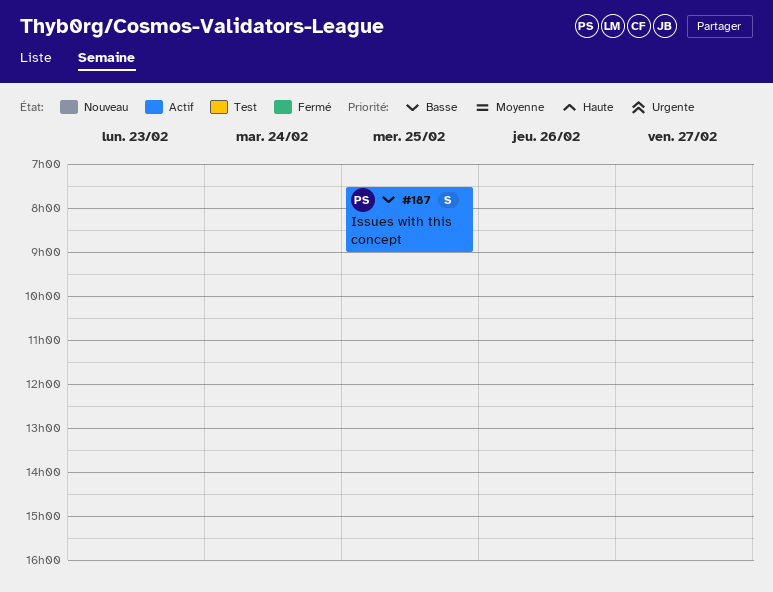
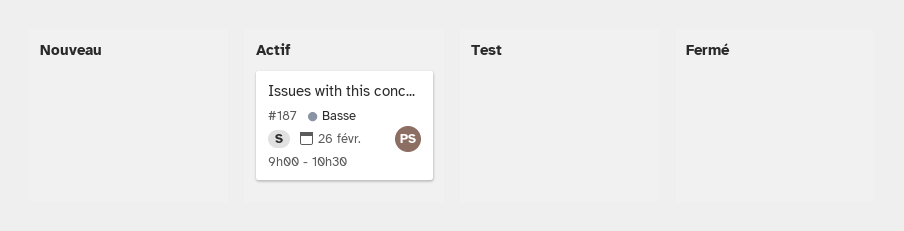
#187, day: Feb 25 -> Feb 26
#187, begins: 07:30 -> 09:00
#187, ends: 09:00 -> 10:30

